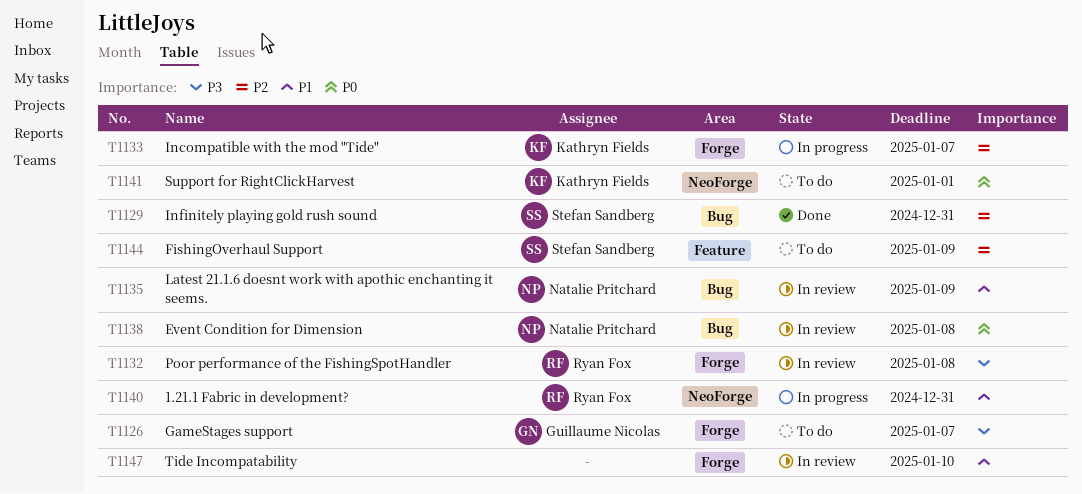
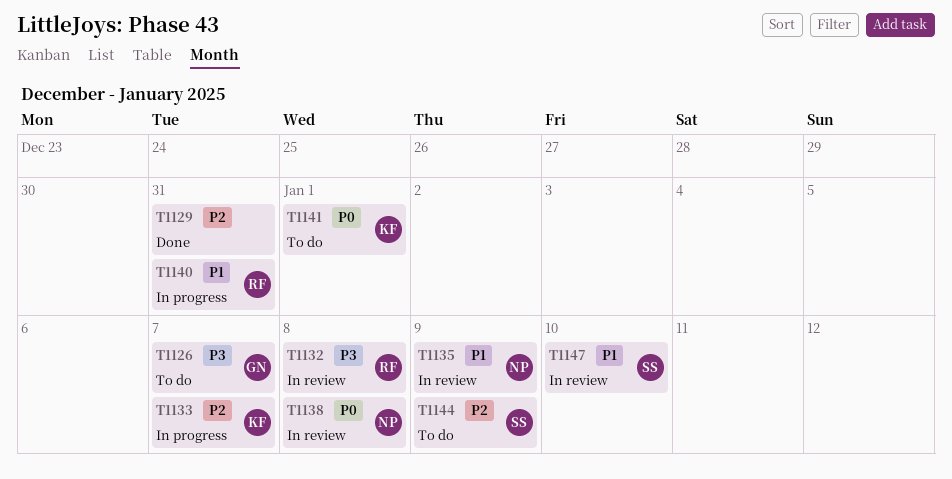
T1129, owner: Stefan Sandberg -> none
T1147, owner: none -> Stefan Sandberg

